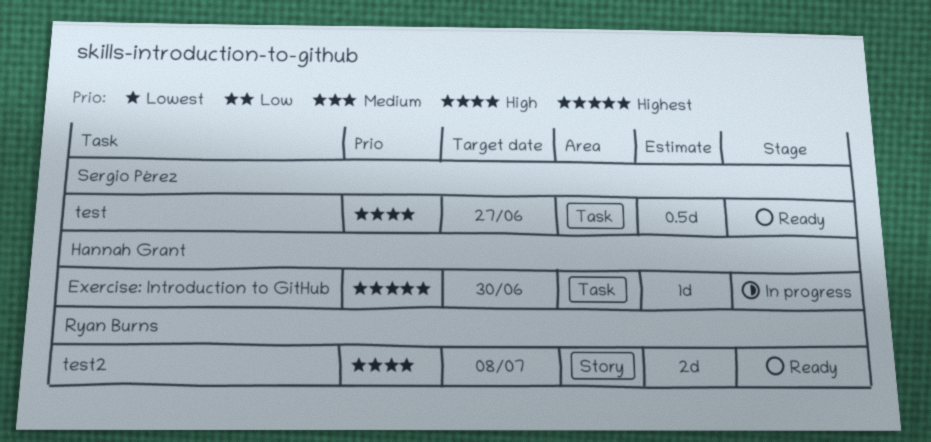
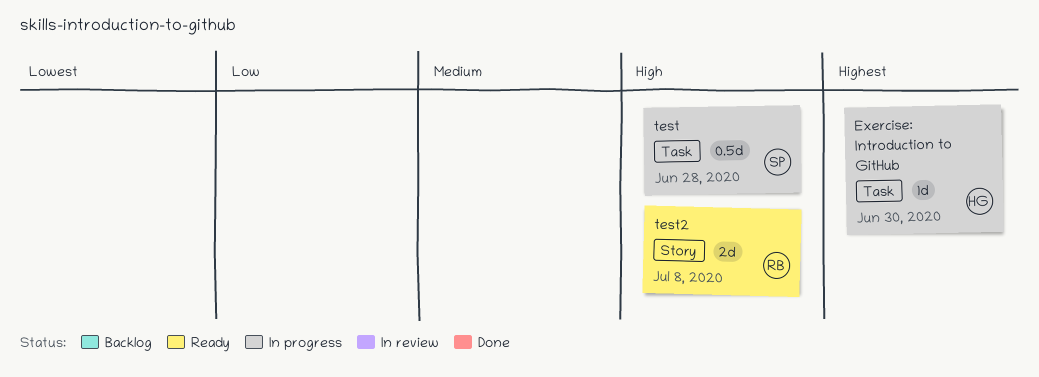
test, status: Ready -> In progress
test, due: Jun 27 -> Jun 28

